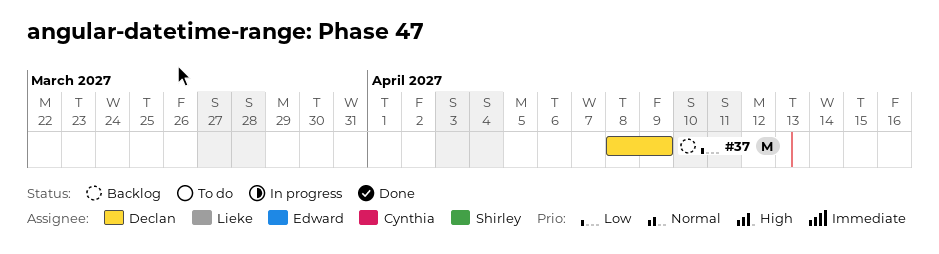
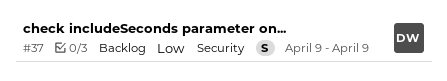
#37, estimate: M -> S
#37, start: Apr 8 -> Apr 9

